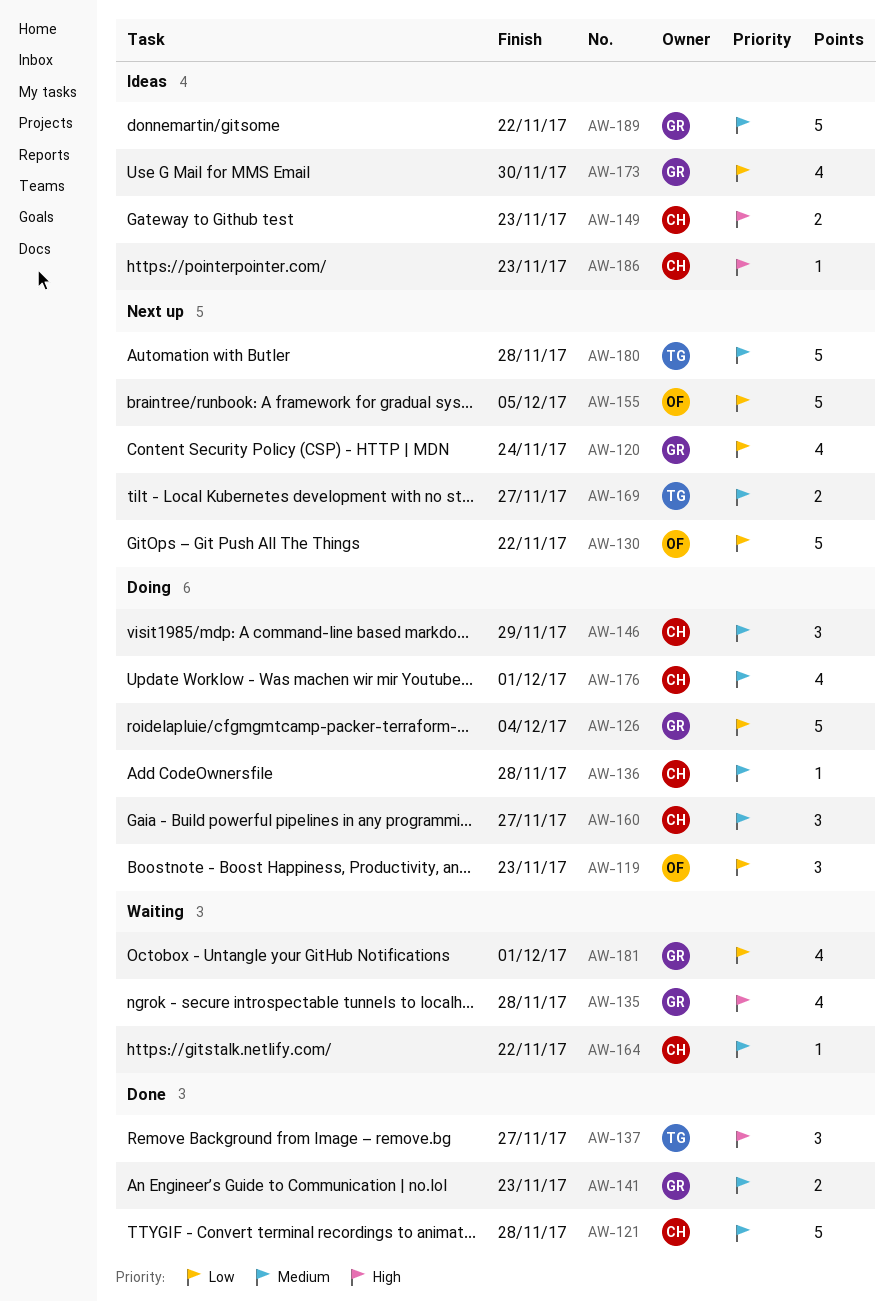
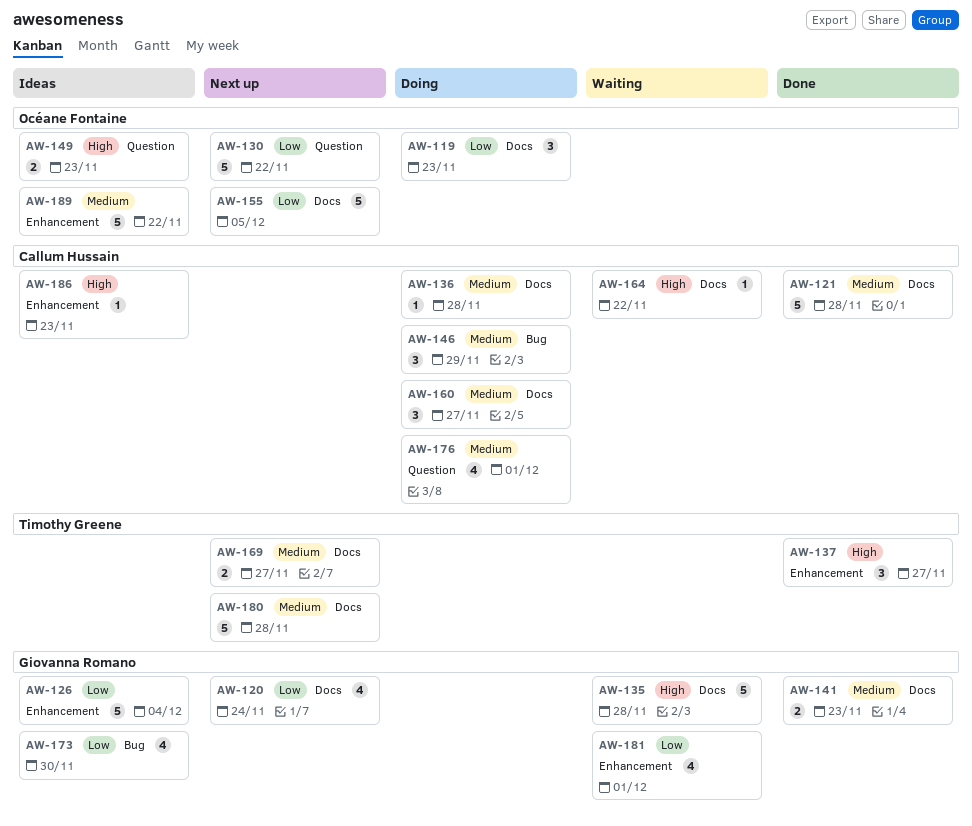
AW-126, status: Doing -> Ideas
AW-135, estimate: 4 -> 5
AW-149, owner: Callum Hussain -> Océane Fontaine
AW-164, priority: Medium -> High
AW-189, owner: Giovanna Romano -> Océane Fontaine

